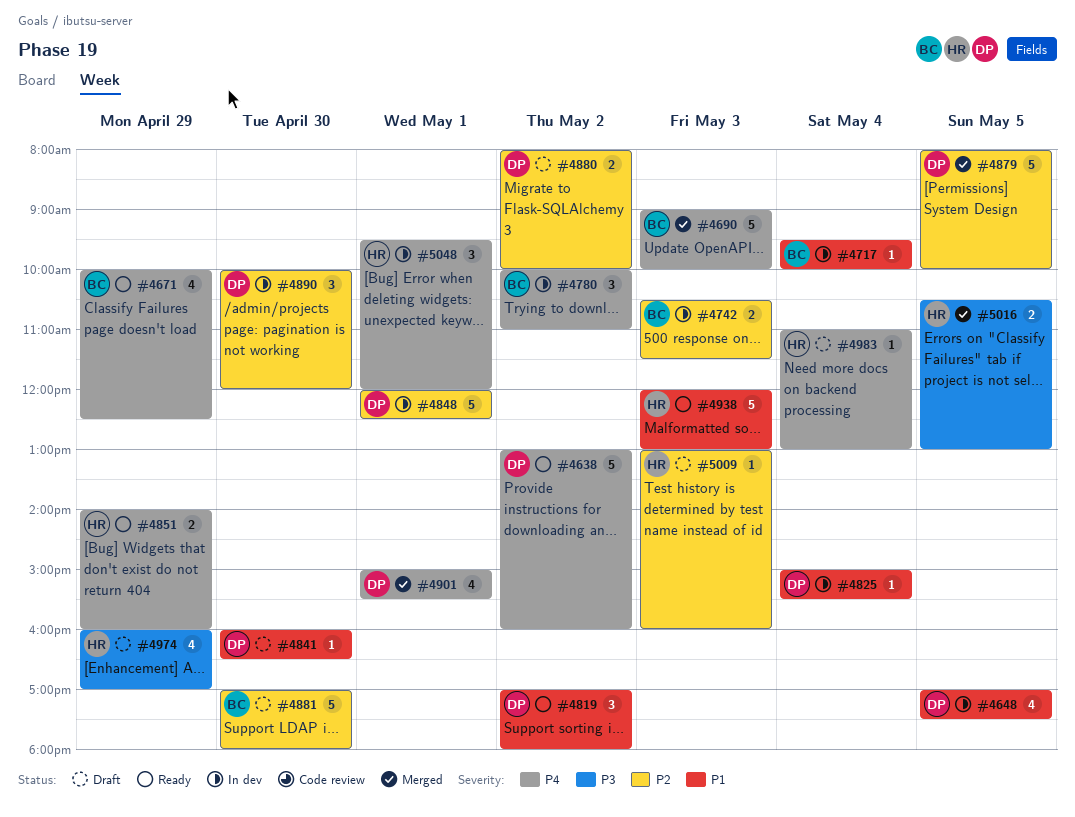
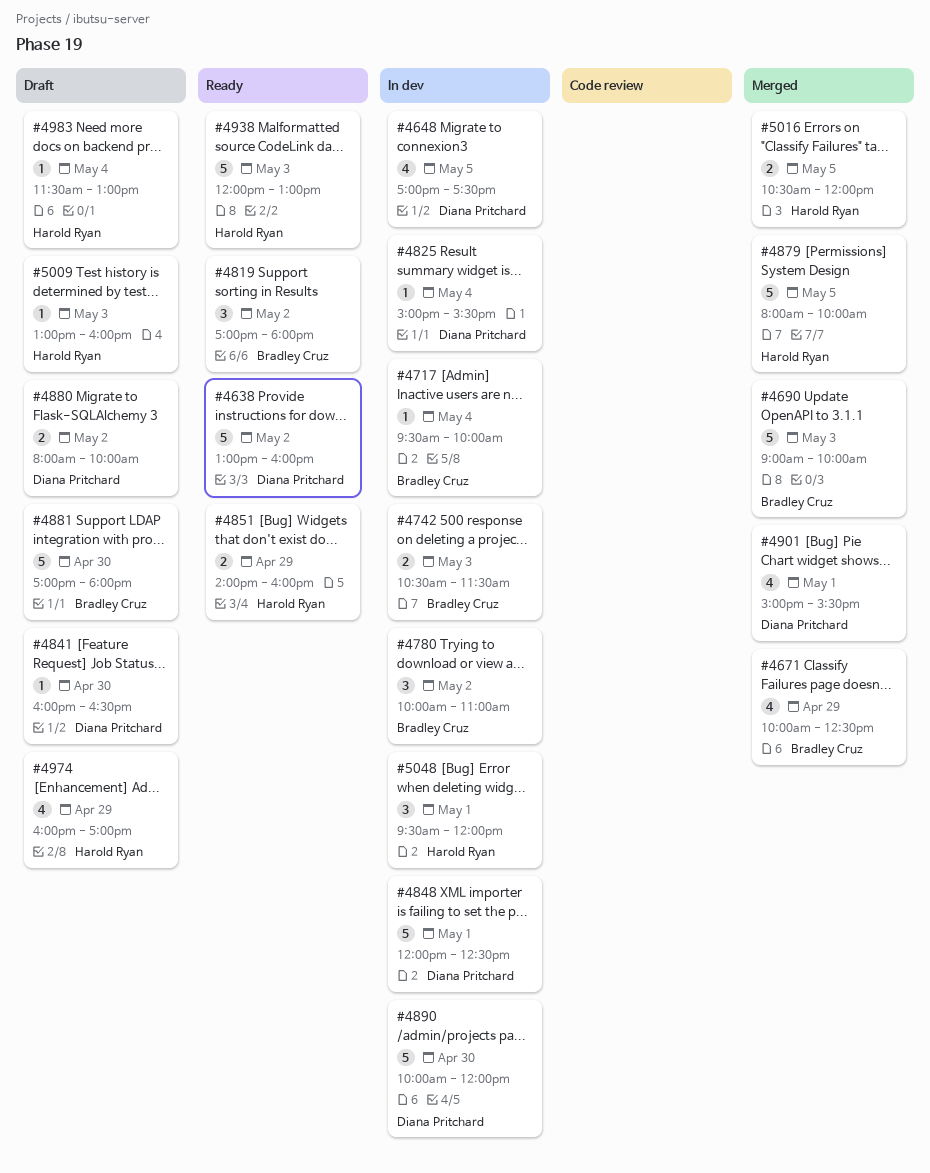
#4671, status: Ready -> Merged
#4819, owner: Diana Pritchard -> Bradley Cruz
#4879, owner: Diana Pritchard -> Harold Ryan
#4890, estimate: 3 -> 5
#4983, begins: 11:00 -> 11:30
#5016, ends: 13:00 -> 12:00

